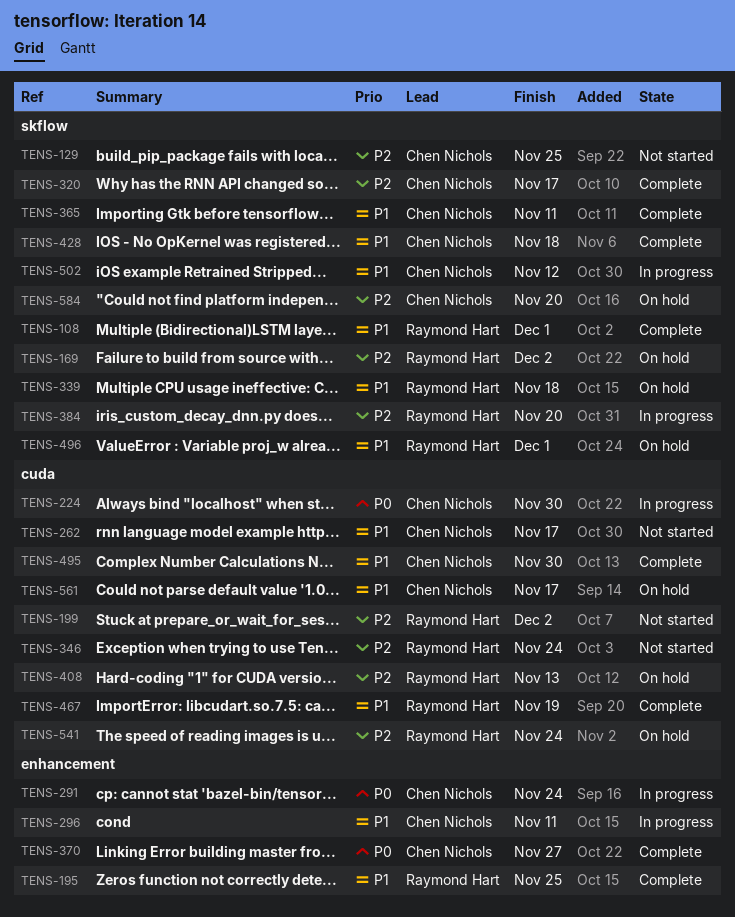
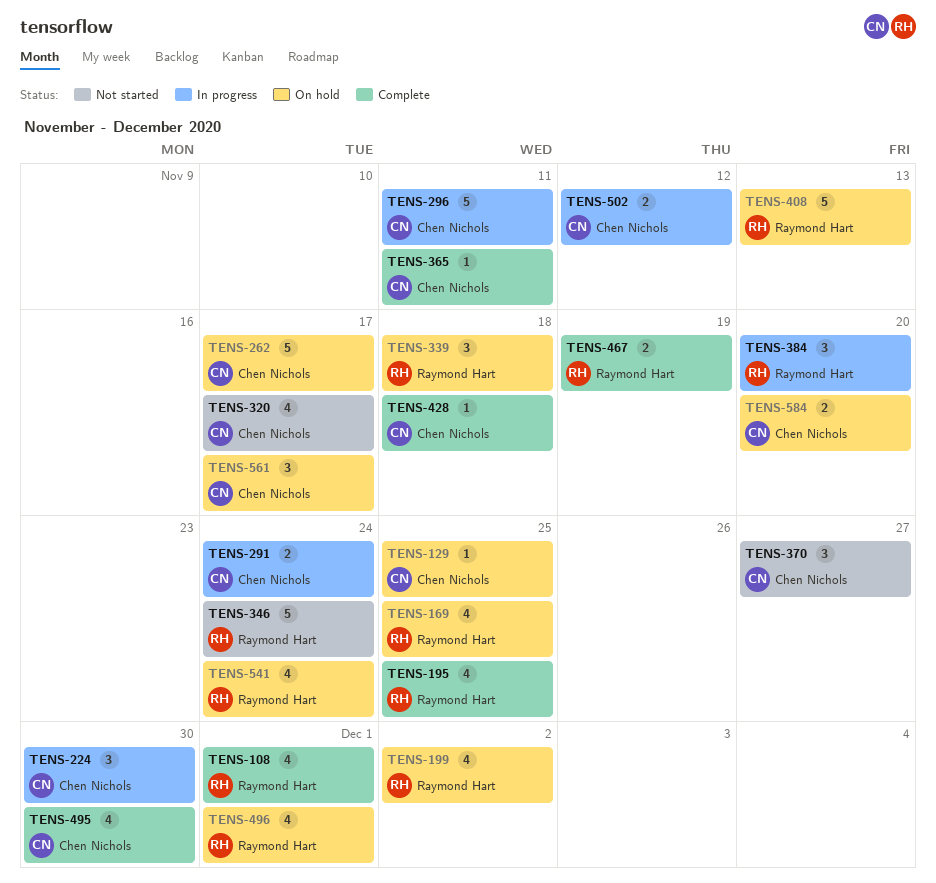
TENS-129, status: Not started -> On hold
TENS-169, due: Dec 2 -> Nov 25
TENS-199, status: Not started -> On hold
TENS-262, status: Not started -> On hold
TENS-320, status: Complete -> Not started
TENS-370, status: Complete -> Not started

